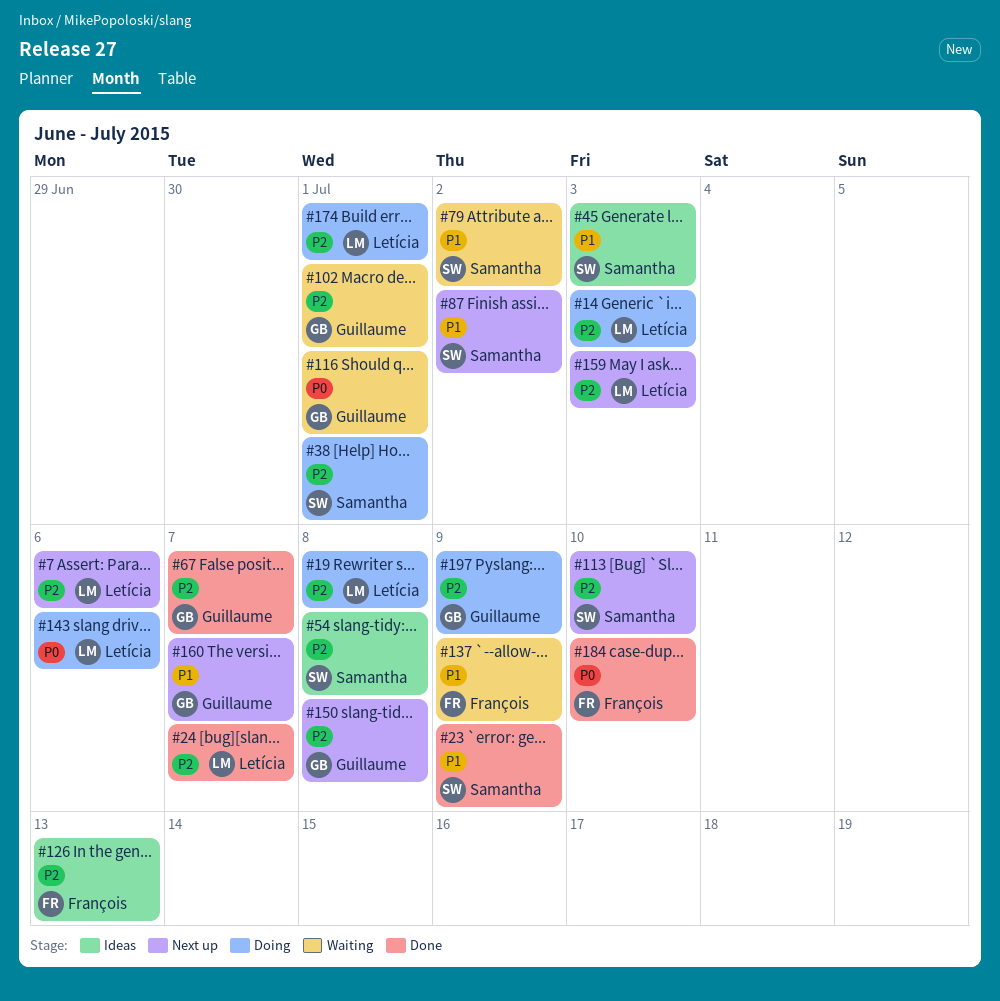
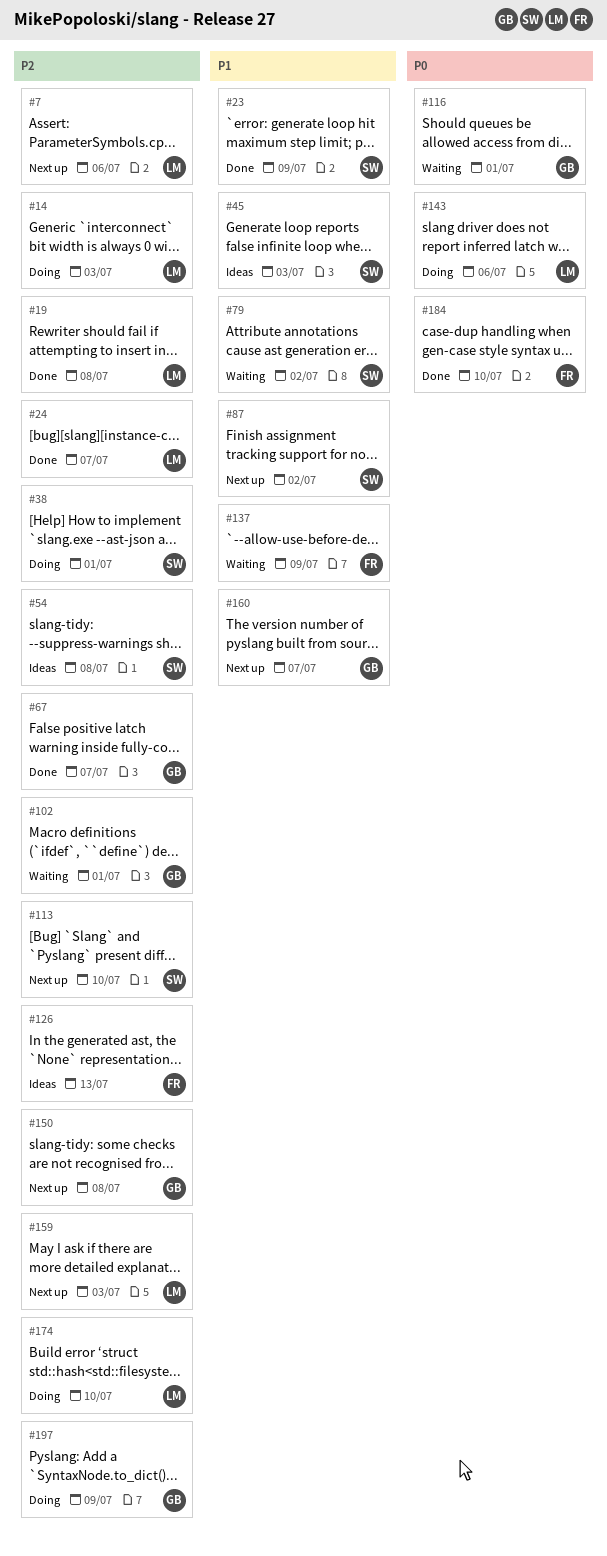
#19, status: Doing -> Done
#174, due: Jul 1 -> Jul 10

